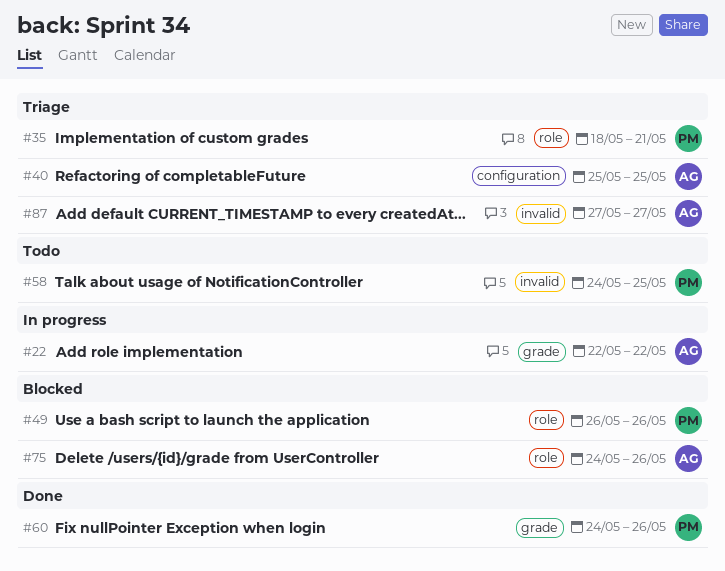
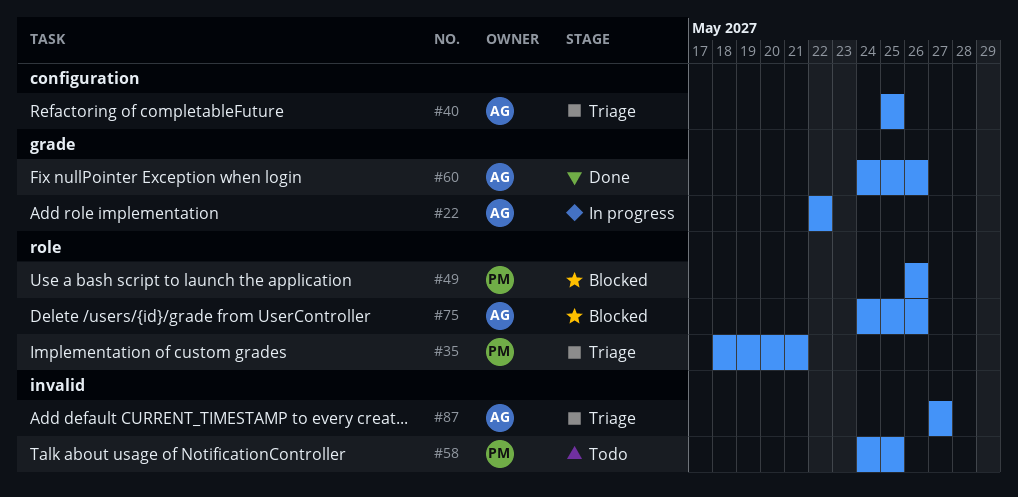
#60, owner: PM -> AG

